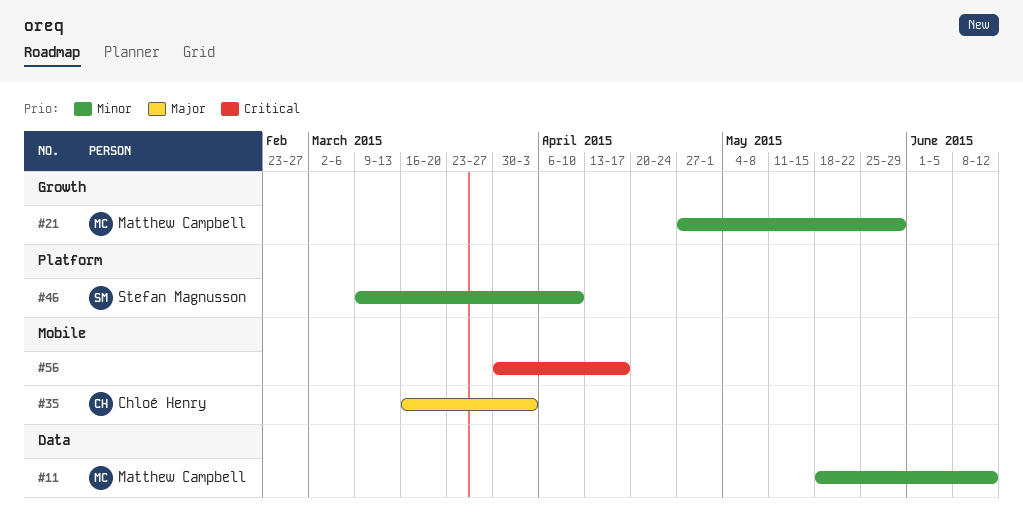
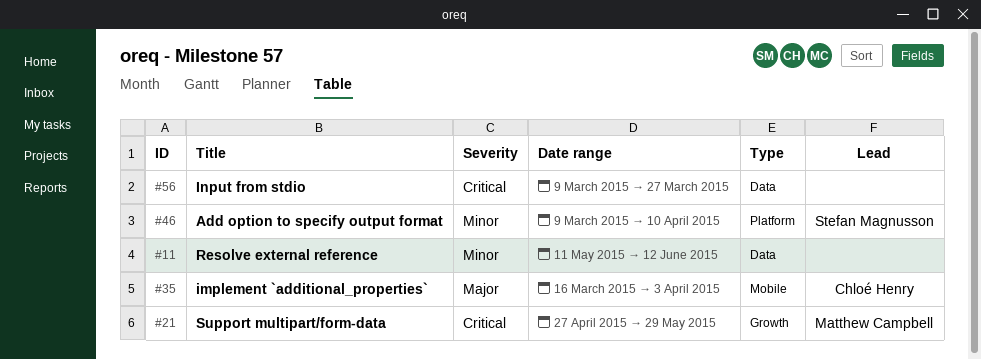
#11, owner: Matthew Campbell -> none
#11, start: May 18 -> May 11
#21, priority: Minor -> Critical
#56, label: Mobile -> Data
#56, start: Mar 30 -> Mar 9
#56, due: Apr 17 -> Mar 27

